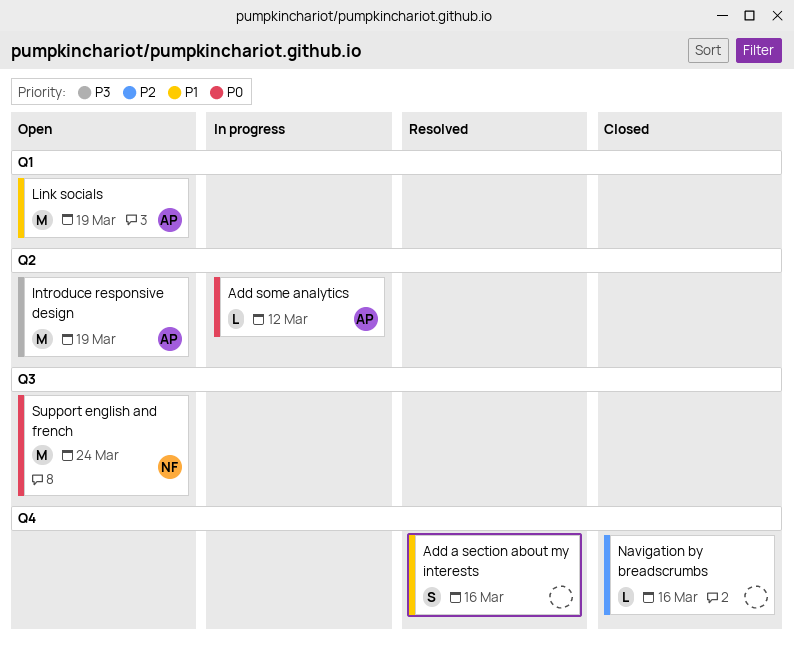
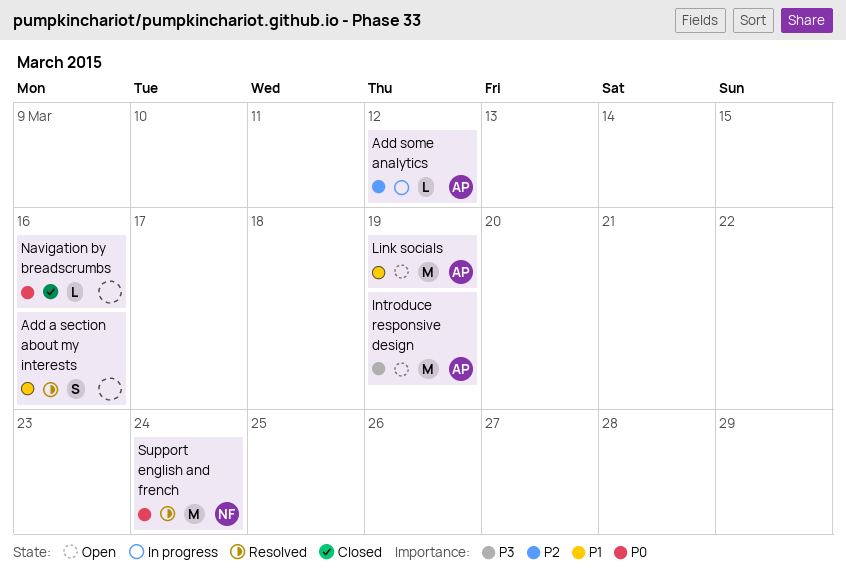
Add some analytics, priority: P0 -> P2
Navigation by breadscrumbs, priority: P2 -> P0
Support english and french, status: Open -> Resolved

